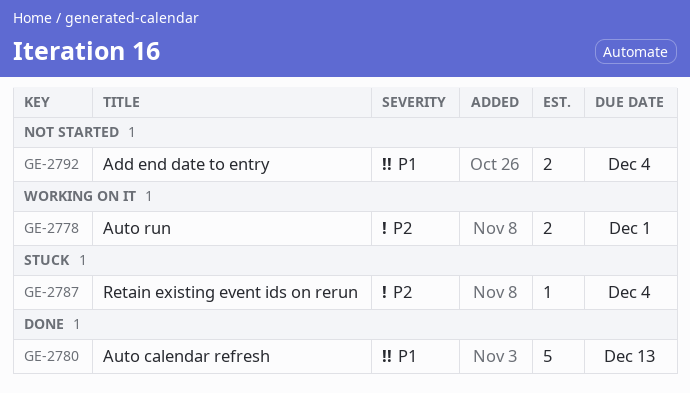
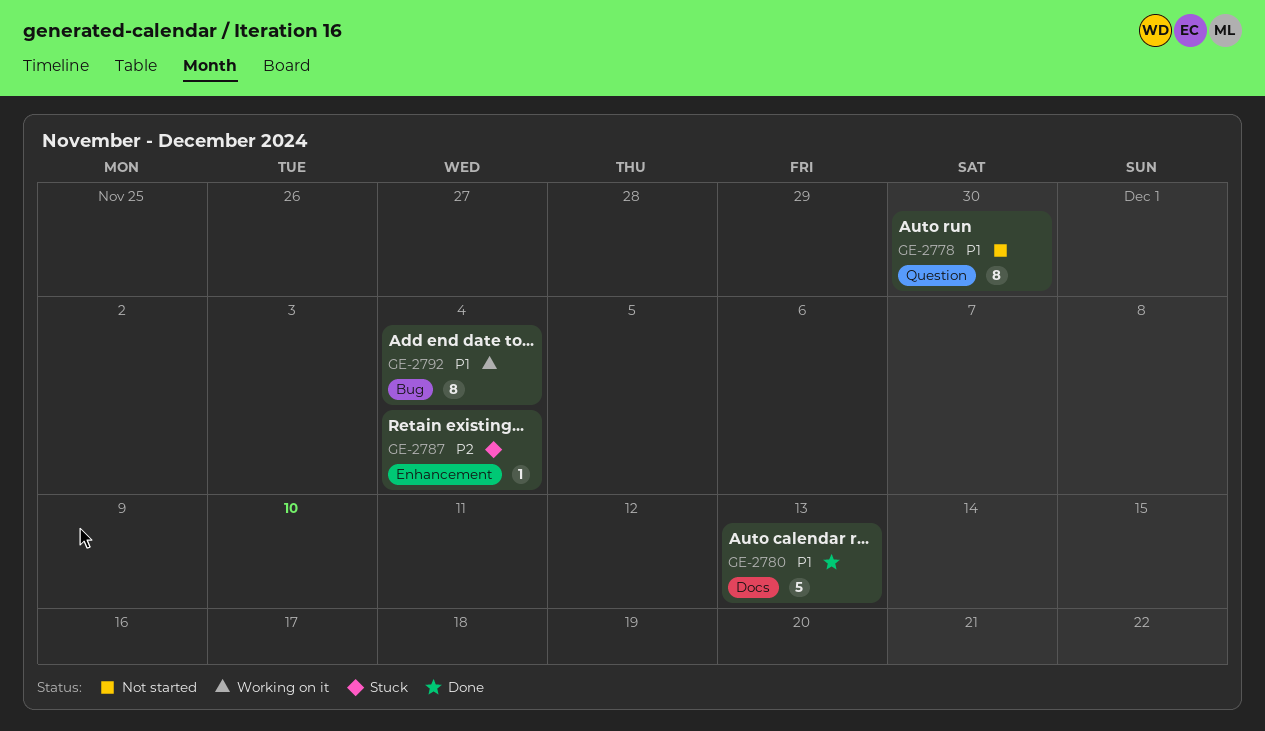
GE-2778, status: Working on it -> Not started
GE-2778, priority: P2 -> P1
GE-2778, estimate: 2 -> 8
GE-2778, due: Dec 1 -> Nov 30
GE-2792, status: Not started -> Working on it
GE-2792, estimate: 2 -> 8

